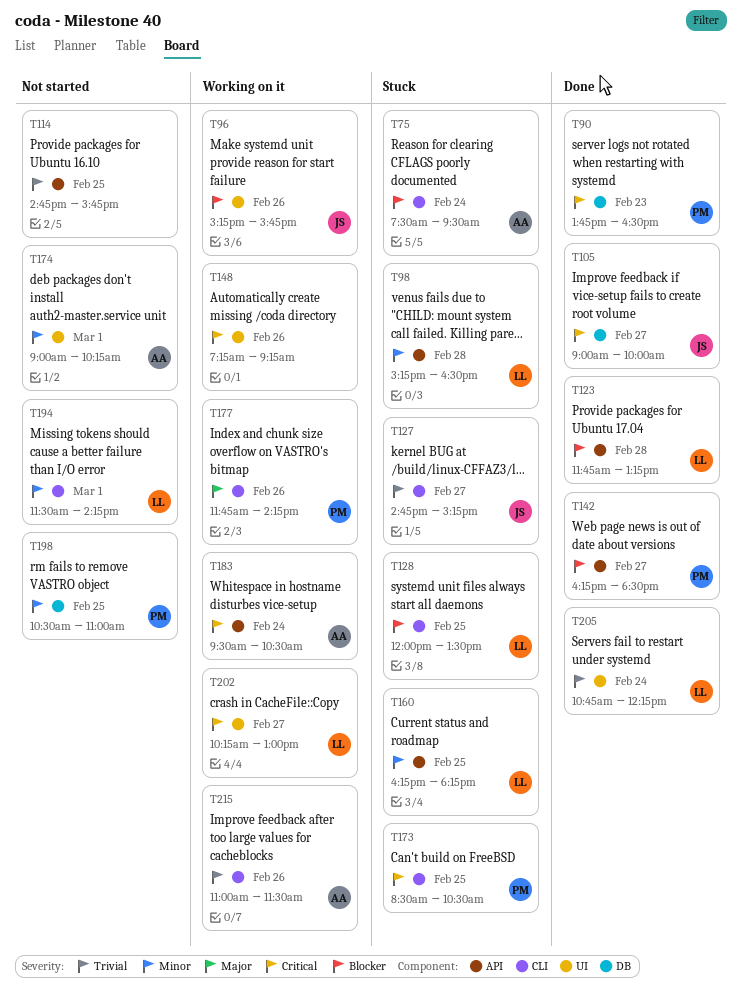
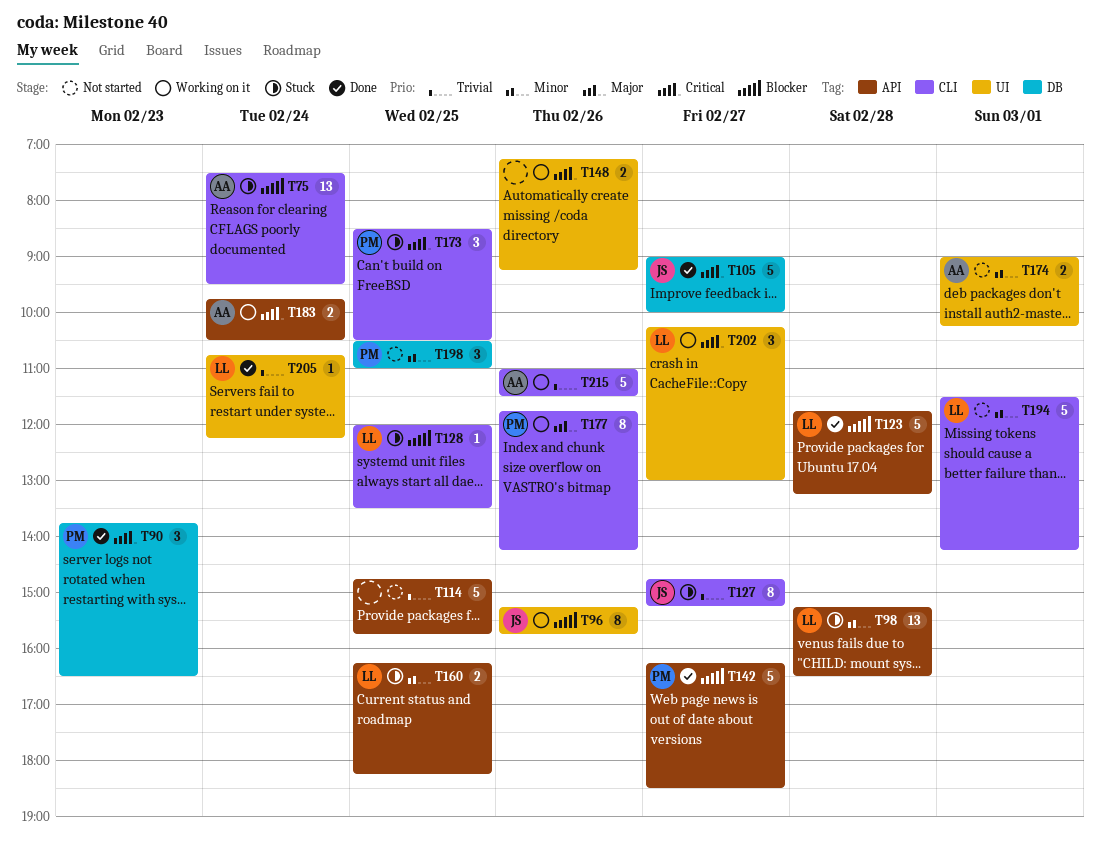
T183, begins: 09:30 -> 09:45

